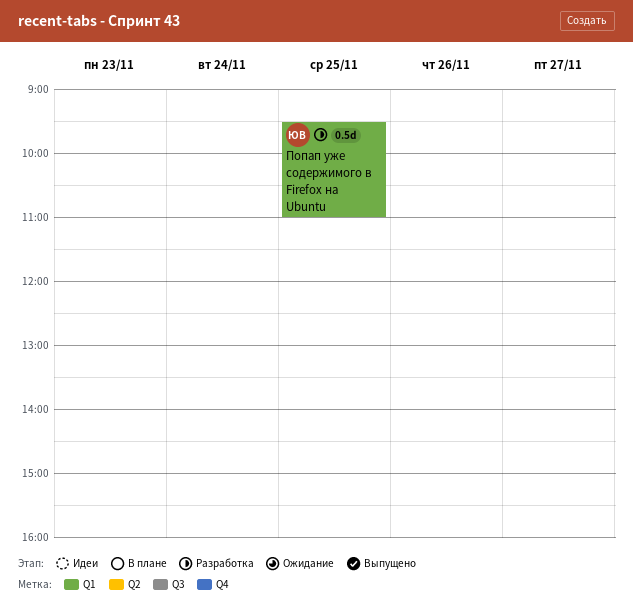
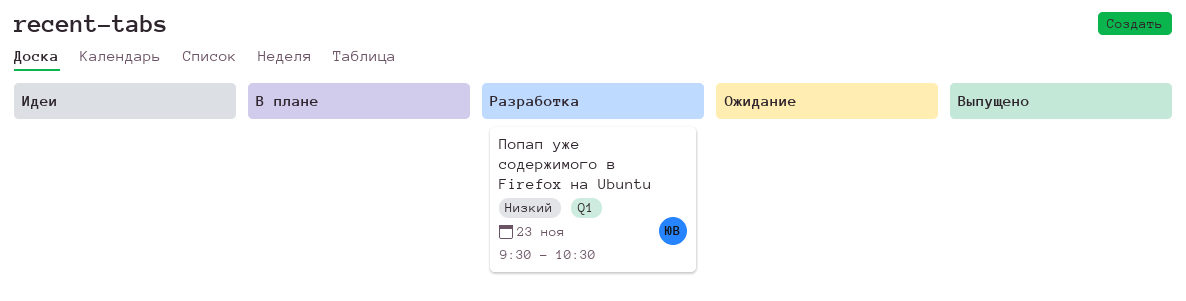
Попап уже содержимого в Firefox на Ubuntu, day: Nov 25 -> Nov 23
Попап уже содержимого в Firefox на Ubuntu, ends: 11:00 -> 10:30

